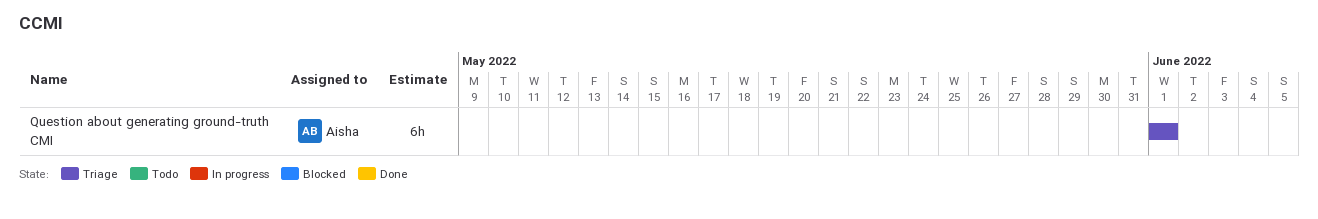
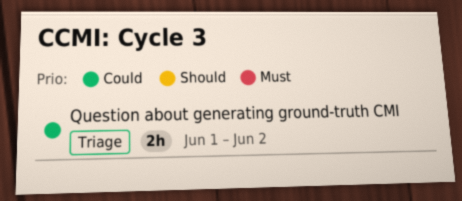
Question about generating ground-truth CMI, estimate: 6h -> 2h
Question about generating ground-truth CMI, due: Jun 1 -> Jun 2

